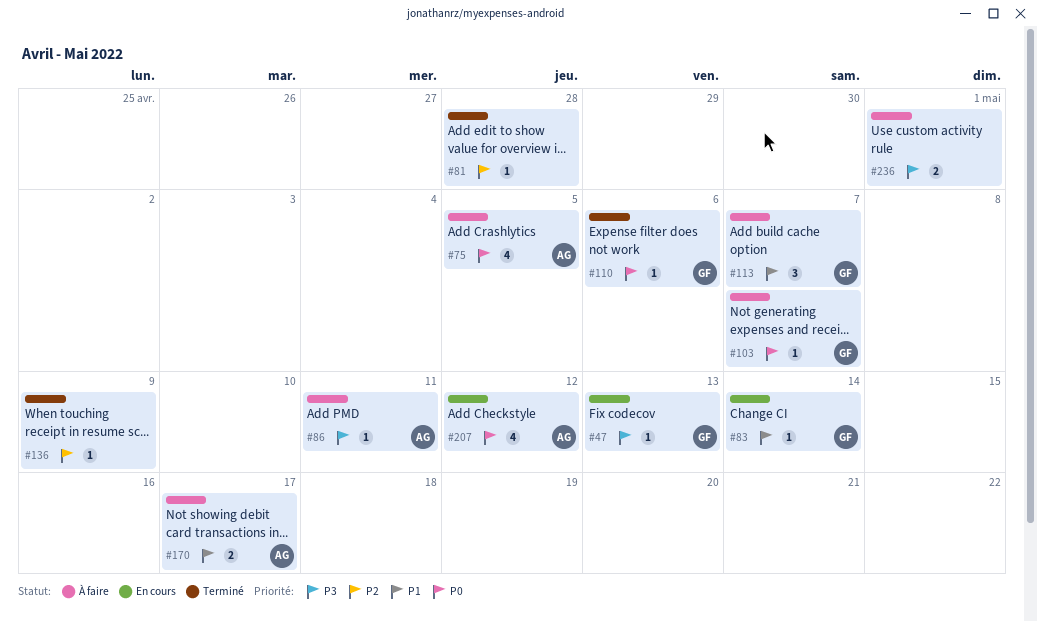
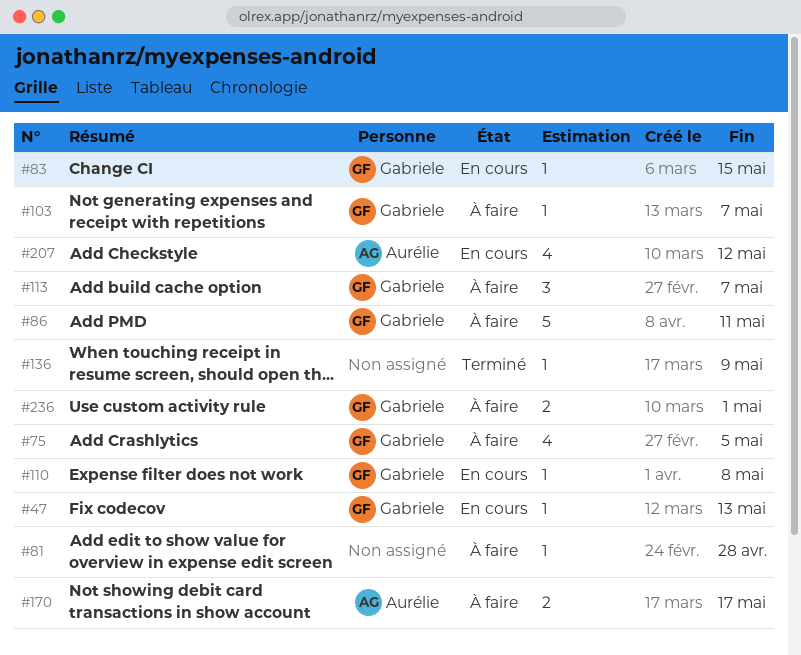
#75, owner: Aurélie -> Gabriele
#81, status: Terminé -> À faire
#83, due: May 14 -> May 15
#86, owner: Aurélie -> Gabriele
#86, estimate: 1 -> 5
#110, status: Terminé -> En cours
#110, due: May 6 -> May 8
#236, owner: none -> Gabriele

